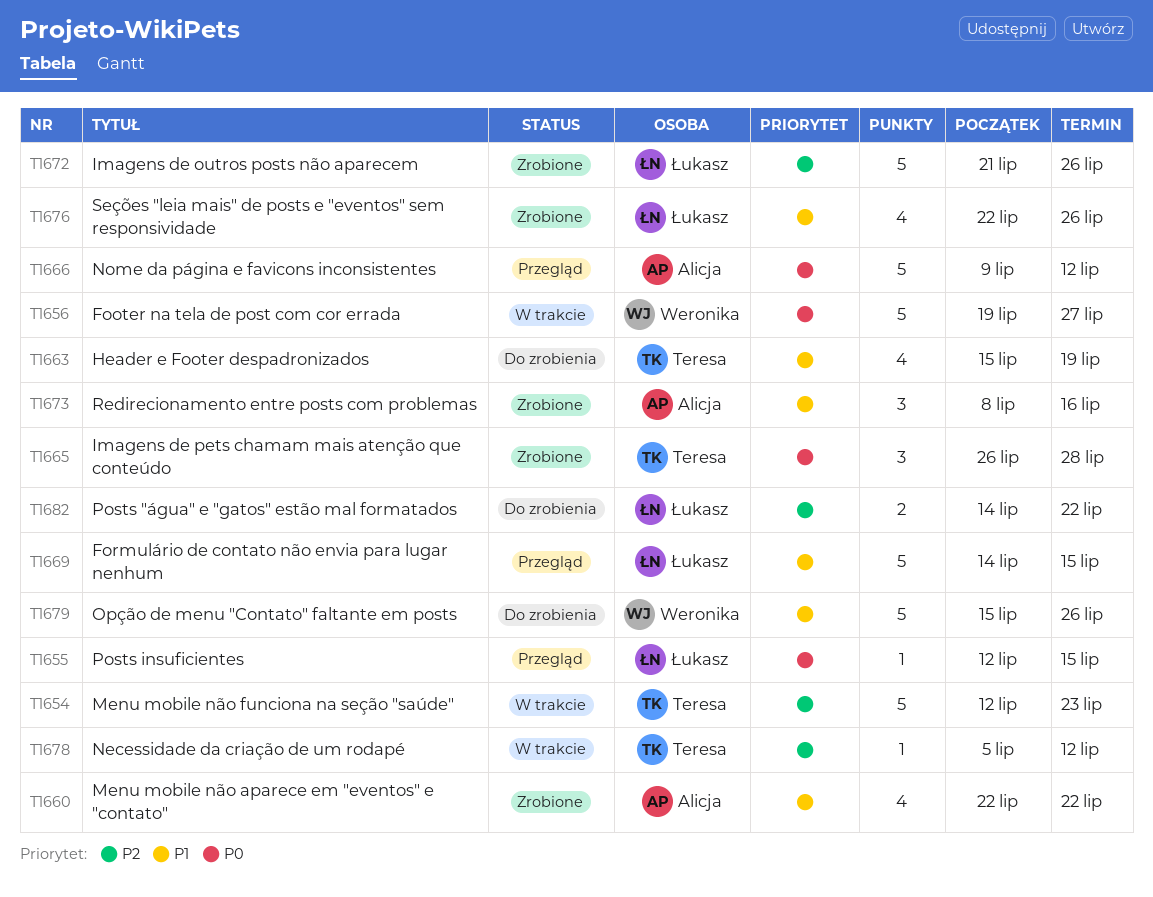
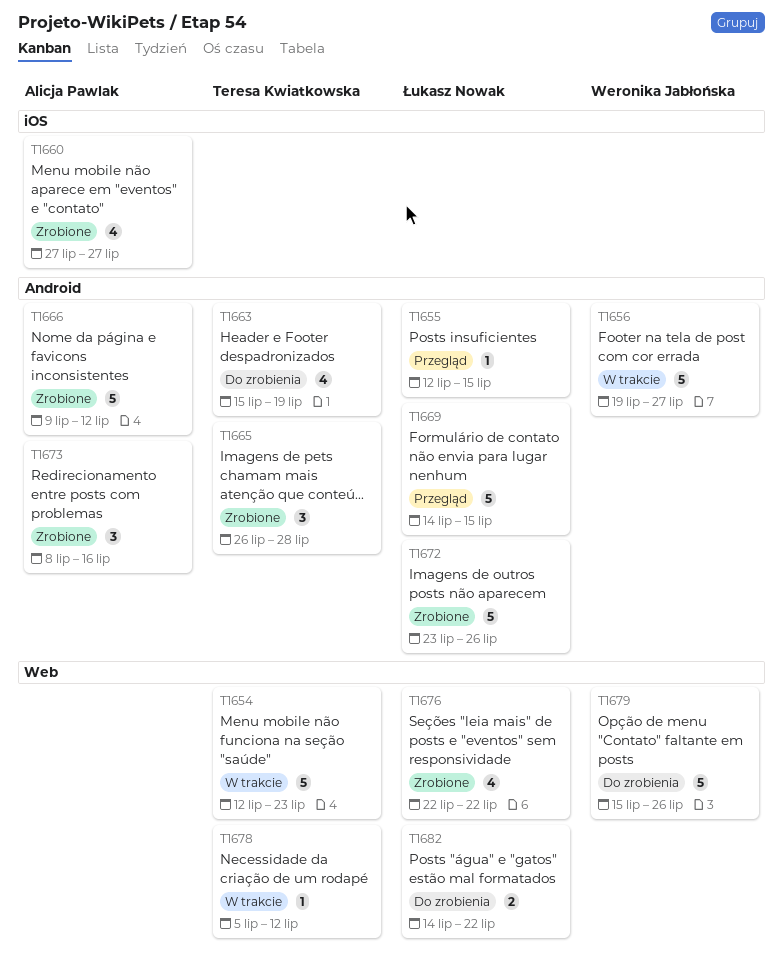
T1660, start: Jul 22 -> Jul 27
T1660, due: Jul 22 -> Jul 27
T1666, status: Przegląd -> Zrobione
T1672, start: Jul 21 -> Jul 23
T1676, due: Jul 26 -> Jul 22

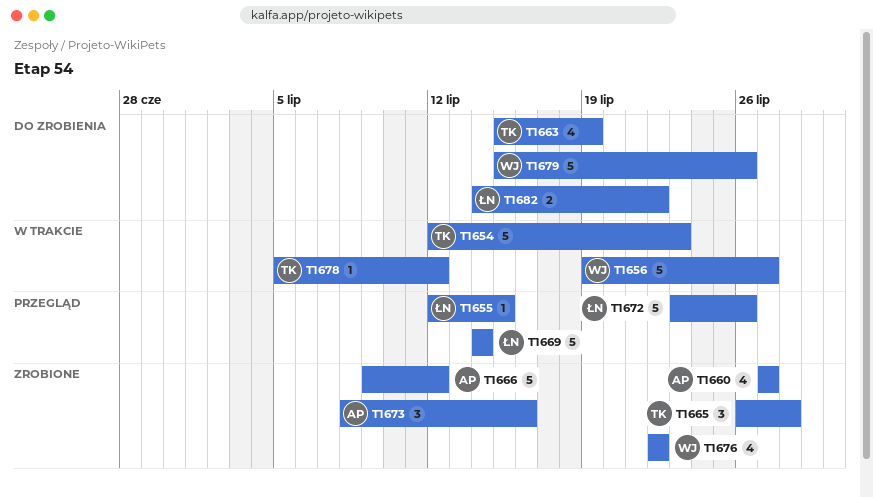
T1669, due: Jul 15 -> Jul 14
T1672, status: Zrobione -> Przegląd
T1676, owner: Łukasz Nowak -> Weronika Jabłońska

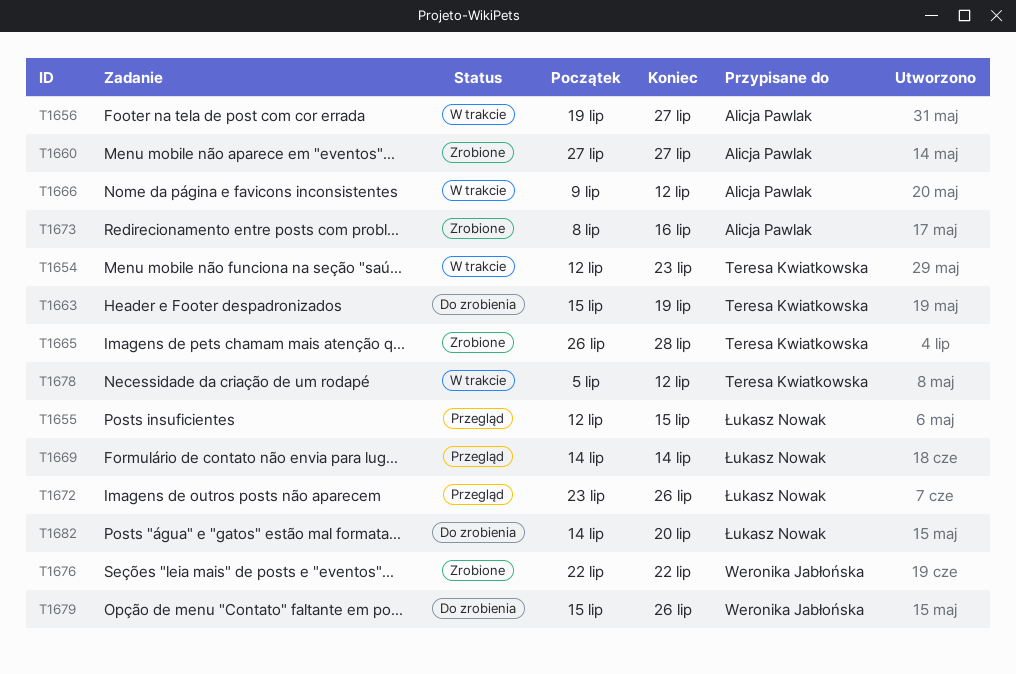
T1656, owner: Weronika Jabłońska -> Alicja Pawlak
T1666, status: Zrobione -> W trakcie
T1682, due: Jul 22 -> Jul 20

